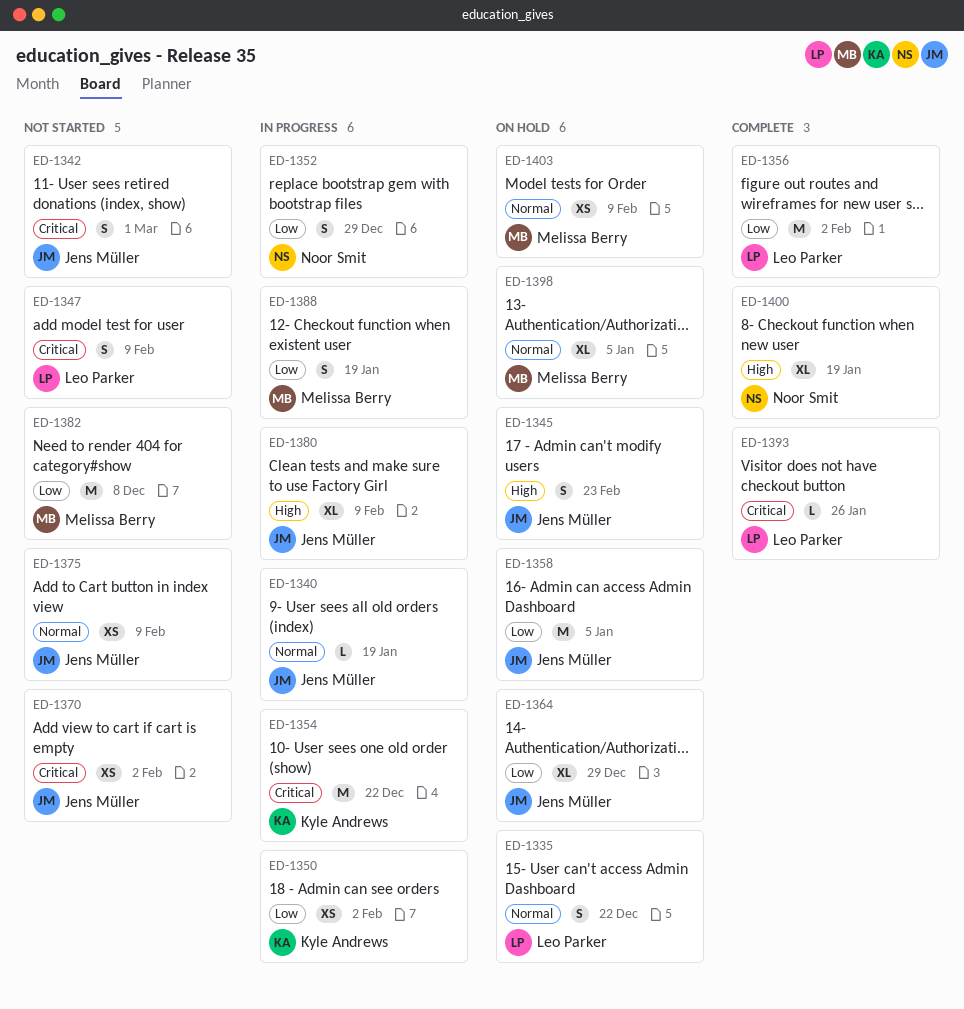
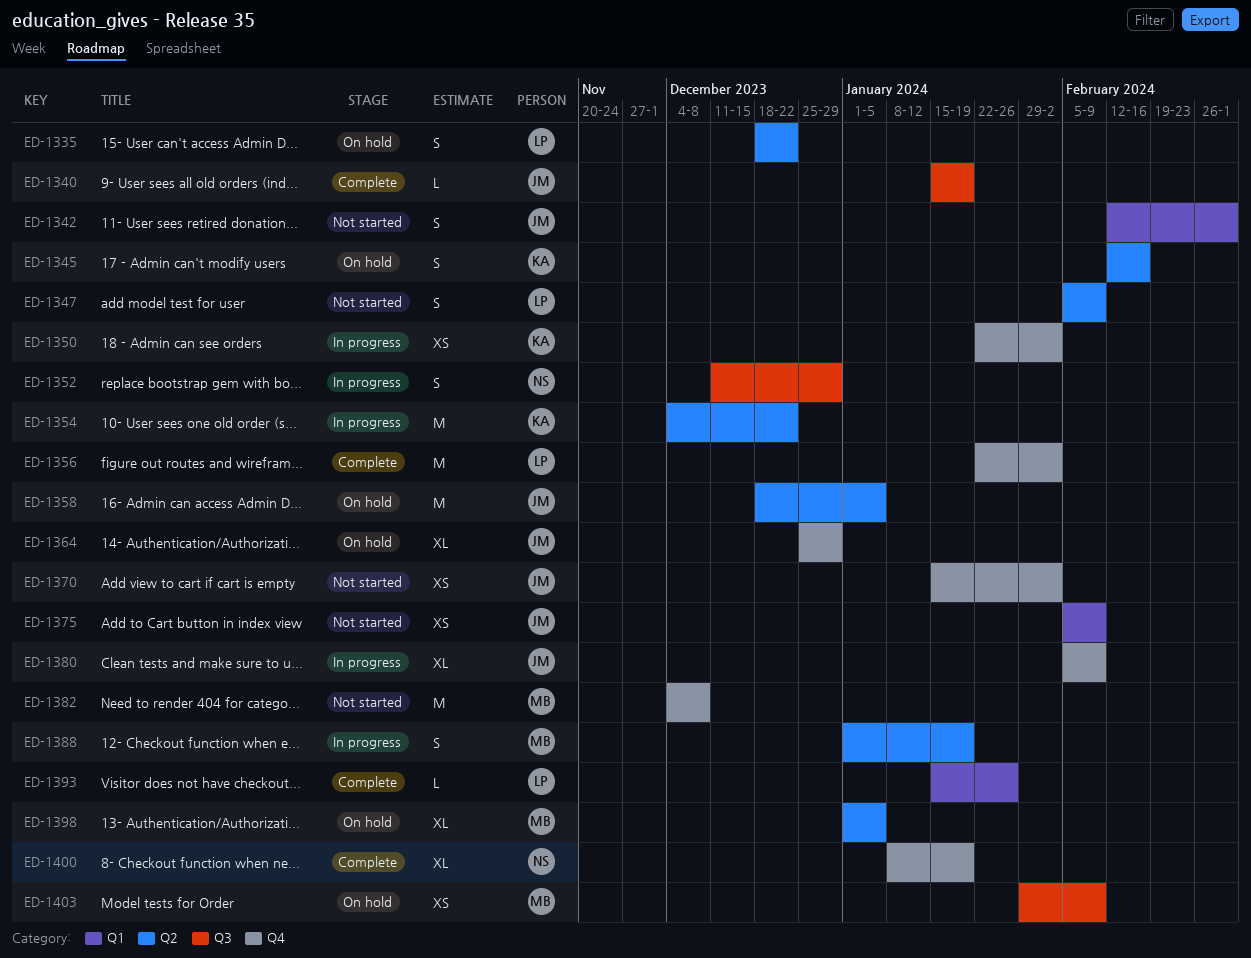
ED-1340, status: In progress -> Complete
ED-1345, owner: Jens Müller -> Kyle Andrews
ED-1345, due: Feb 23 -> Feb 16

